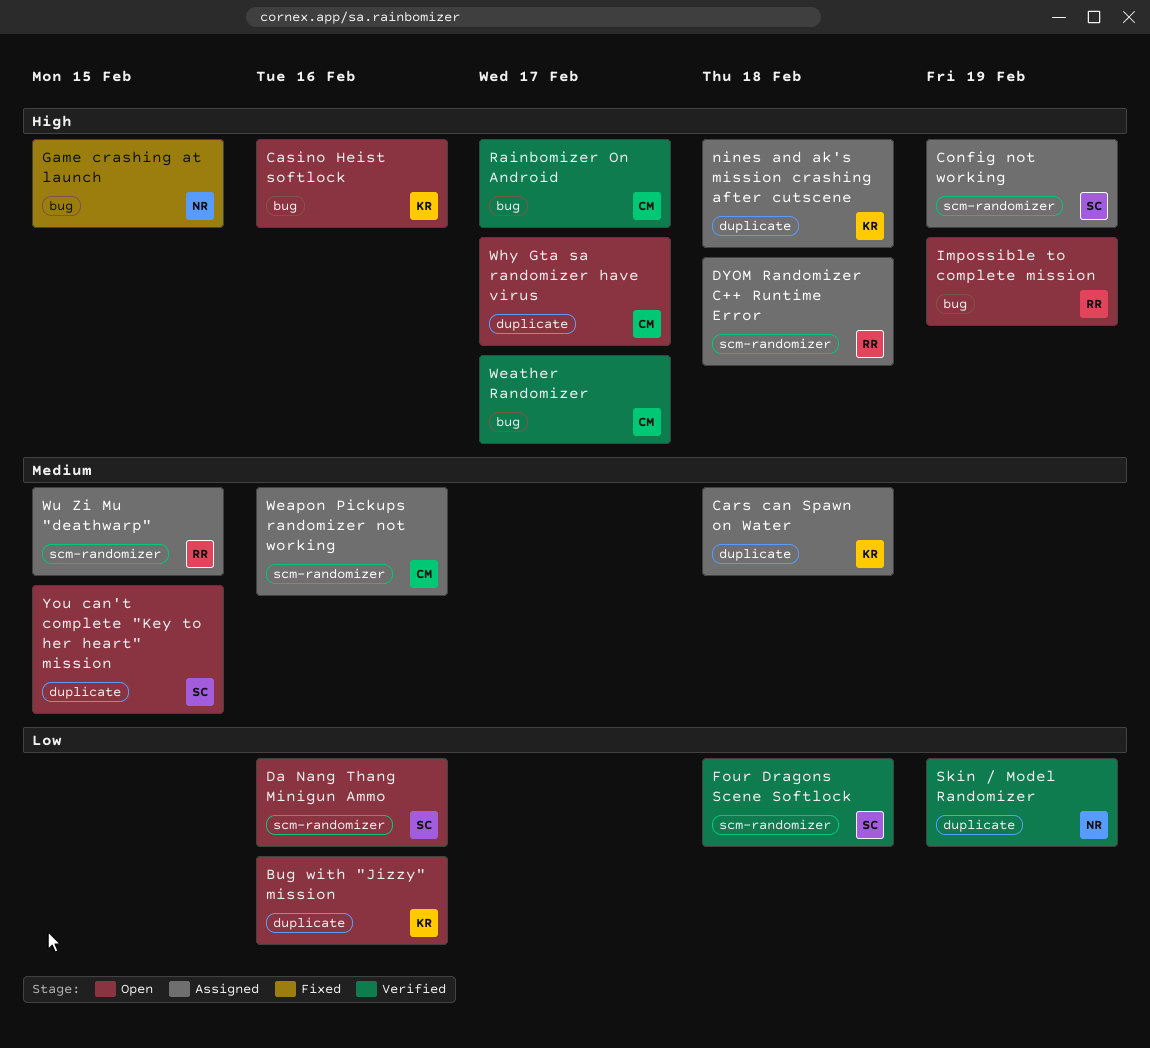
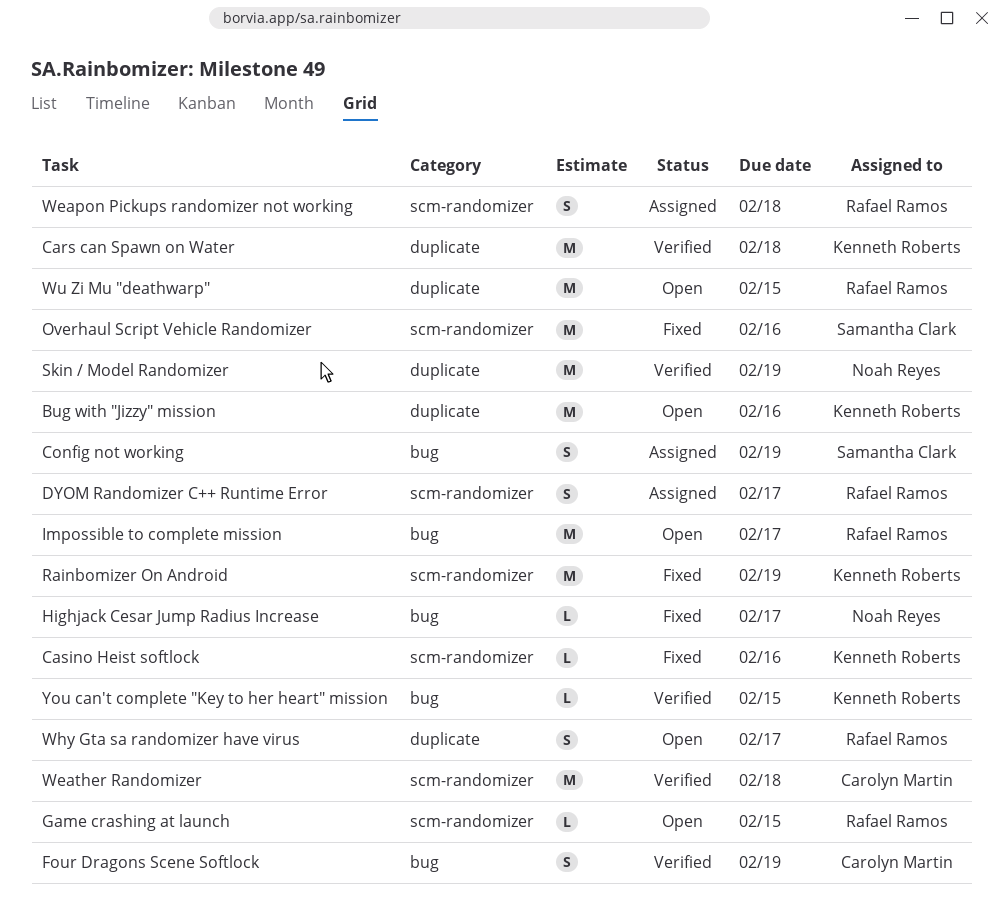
Cars can Spawn on Water, status: Assigned -> Verified
Casino Heist softlock, status: Open -> Fixed
Casino Heist softlock, label: bug -> scm-randomizer
Config not working, label: scm-randomizer -> bug
Da Nang Thang Minigun Ammo: present -> none
DYOM Randomizer C++ Runtime Error, due: Feb 18 -> Feb 17
Four Dragons Scene Softlock, owner: Samantha Clark -> Carolyn Martin
Four Dragons Scene Softlock, label: scm-randomizer -> bug
Four Dragons Scene Softlock, due: Feb 18 -> Feb 19
Game crashing at launch, status: Fixed -> Open
Game crashing at launch, owner: Noah Reyes -> Rafael Ramos
Game crashing at launch, label: bug -> scm-randomizer
Highjack Cesar Jump Radius Increase: none -> present
Impossible to complete mission, due: Feb 19 -> Feb 17
nines and ak's mission crashing after cutscene: present -> none
Overhaul Script Vehicle Randomizer: none -> present
Rainbomizer On Android, status: Verified -> Fixed
Rainbomizer On Android, owner: Carolyn Martin -> Kenneth Roberts
Rainbomizer On Android, label: bug -> scm-randomizer
Rainbomizer On Android, due: Feb 17 -> Feb 19
Weapon Pickups randomizer not working, owner: Carolyn Martin -> Rafael Ramos
Weapon Pickups randomizer not working, due: Feb 16 -> Feb 18
Weather Randomizer, label: bug -> scm-randomizer
Weather Randomizer, due: Feb 17 -> Feb 18
Why Gta sa randomizer have virus, owner: Carolyn Martin -> Rafael Ramos
Wu Zi Mu "deathwarp", status: Assigned -> Open
Wu Zi Mu "deathwarp", label: scm-randomizer -> duplicate
You can't complete "Key to her heart" mission, status: Open -> Verified
You can't complete "Key to her heart" mission, owner: Samantha Clark -> Kenneth Roberts
You can't complete "Key to her heart" mission, label: duplicate -> bug

